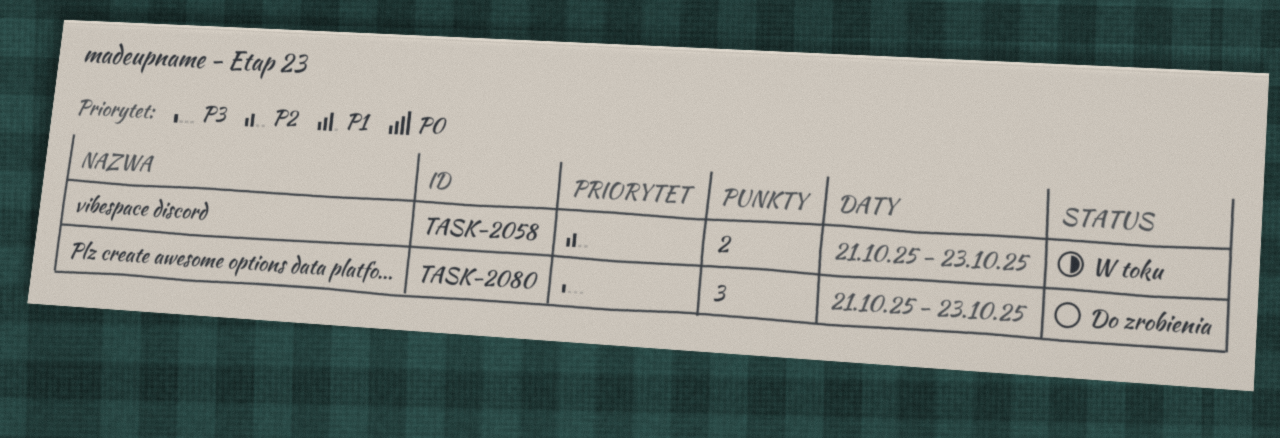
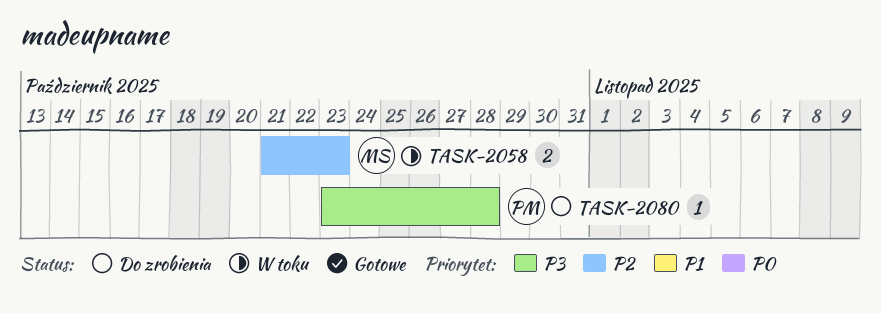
TASK-2080, estimate: 3 -> 1
TASK-2080, start: Oct 21 -> Oct 23
TASK-2080, due: Oct 23 -> Oct 28

